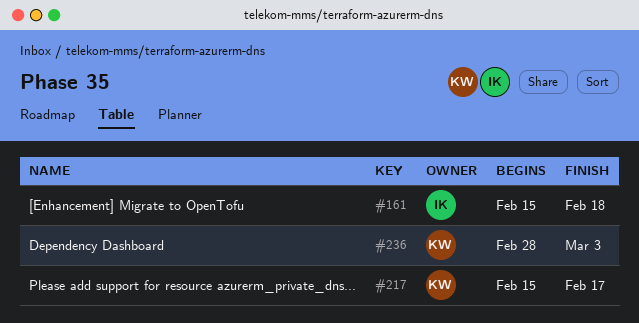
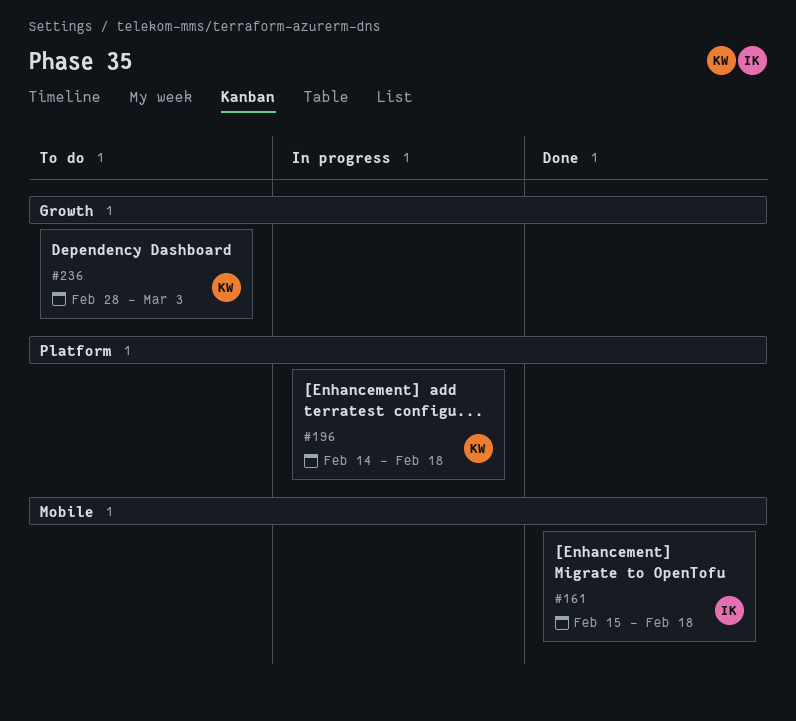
#196: none -> present
#217: present -> none

